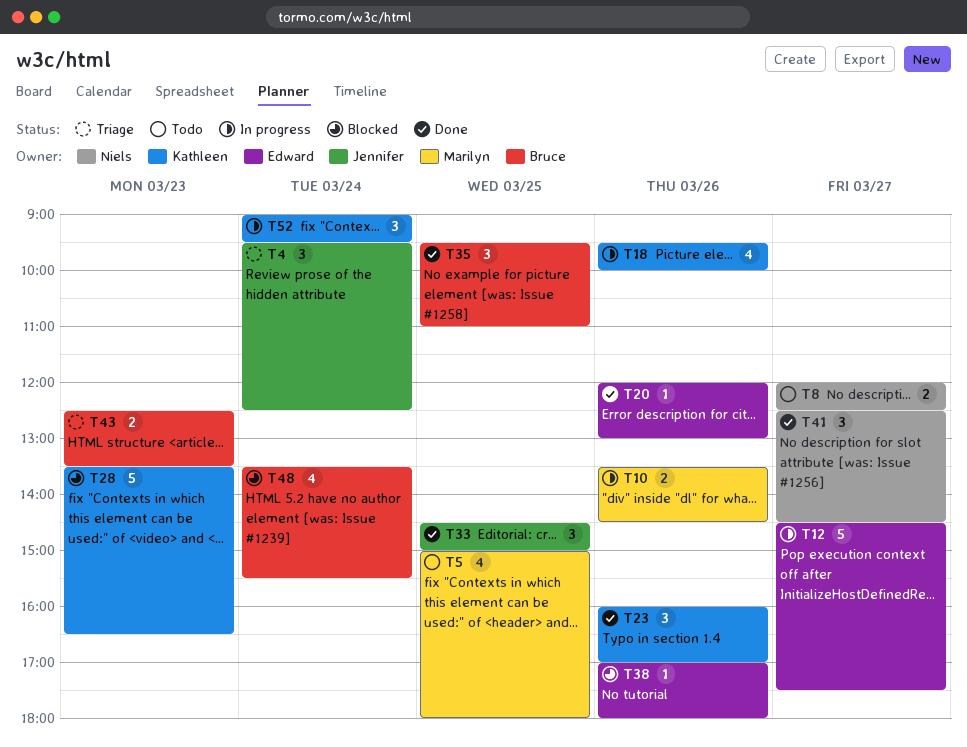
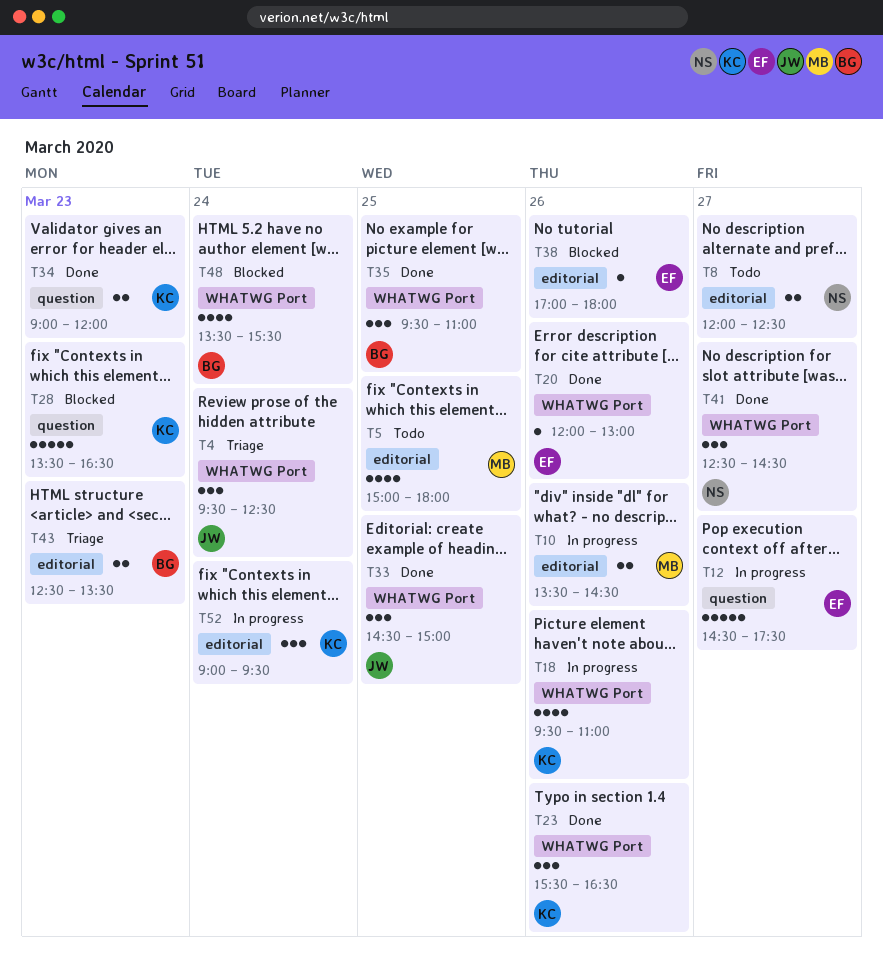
T18, ends: 10:00 -> 11:00
T23, begins: 16:00 -> 15:30
T23, ends: 17:00 -> 16:30
T34: none -> present

